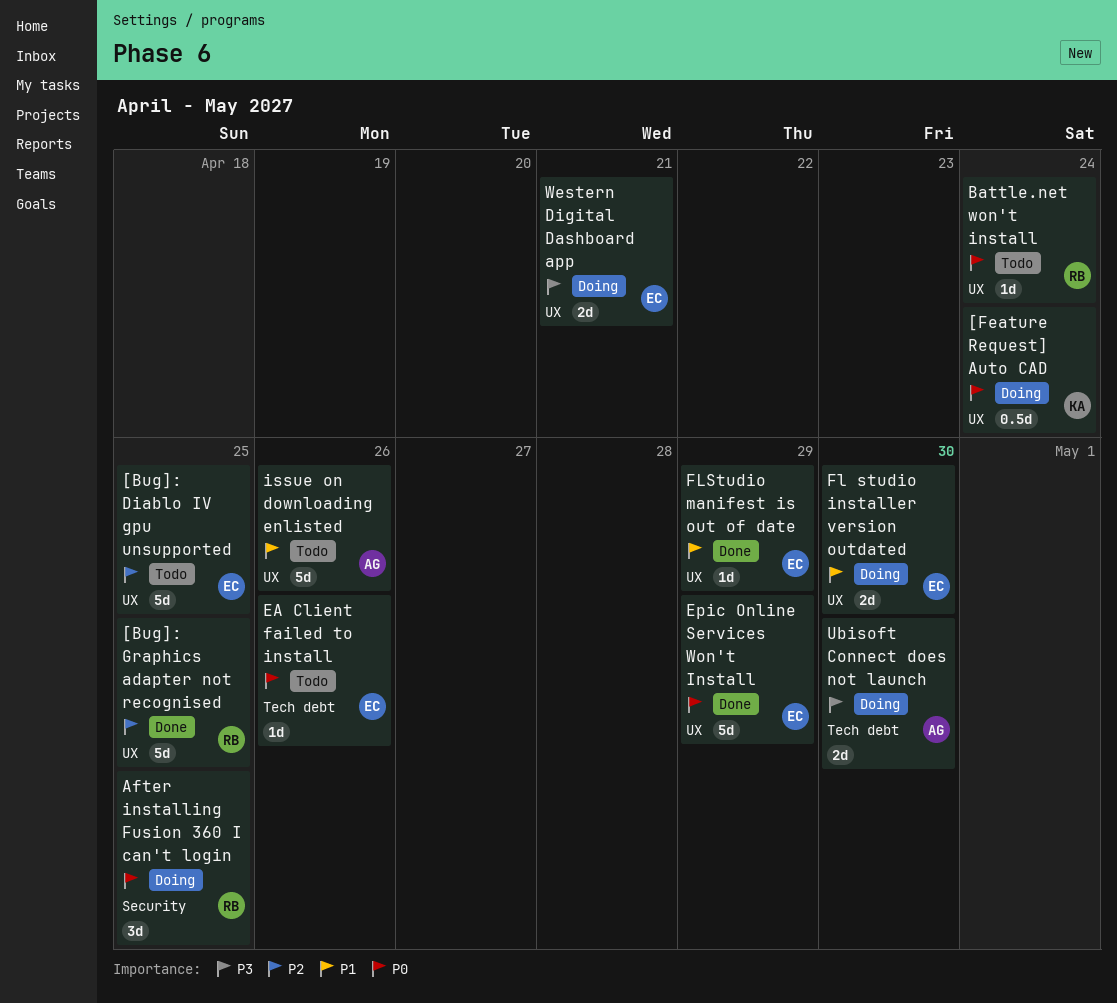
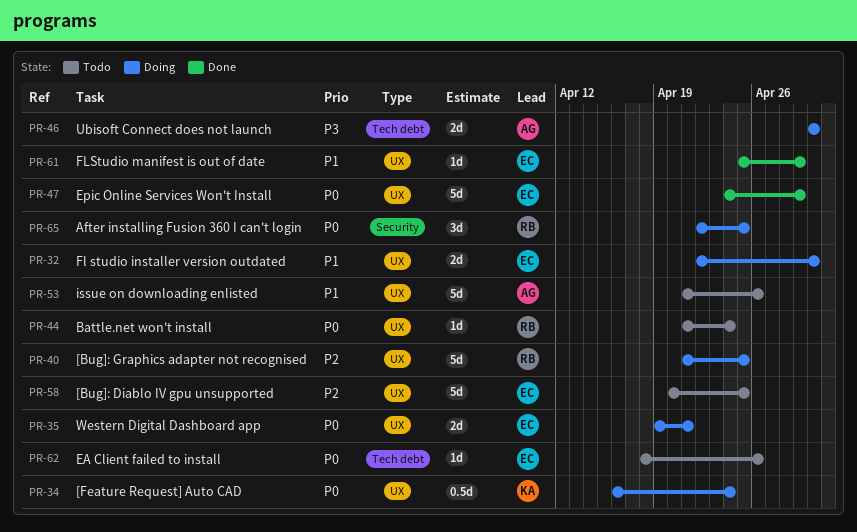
[Bug]: Graphics adapter not recognised, status: Done -> Doing
Western Digital Dashboard app, priority: P3 -> P0

